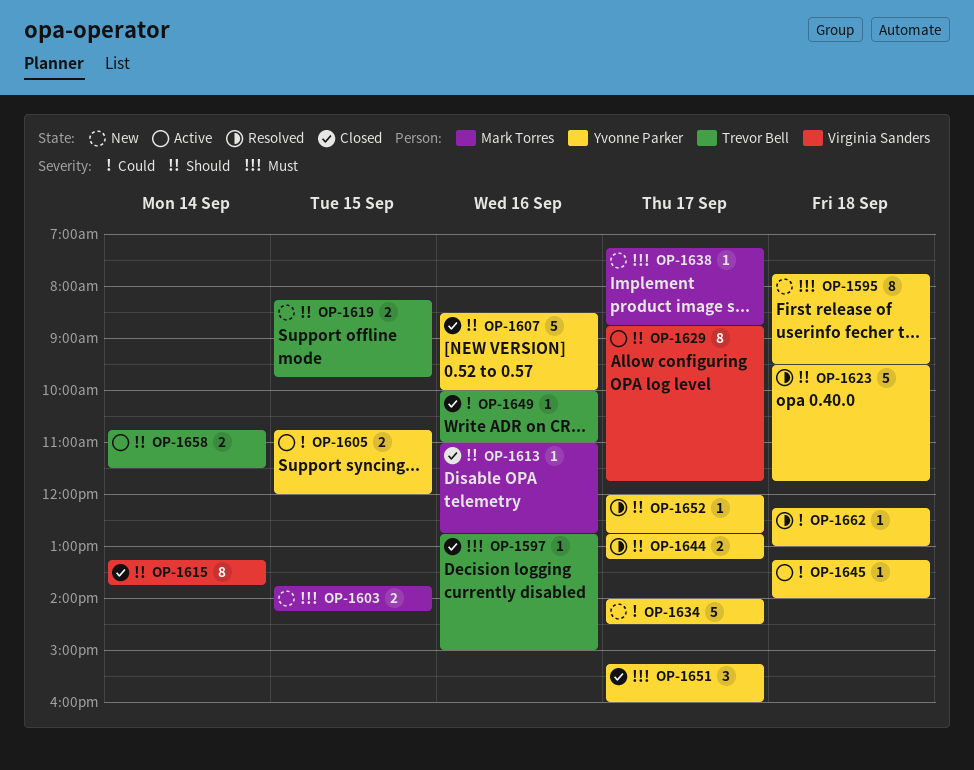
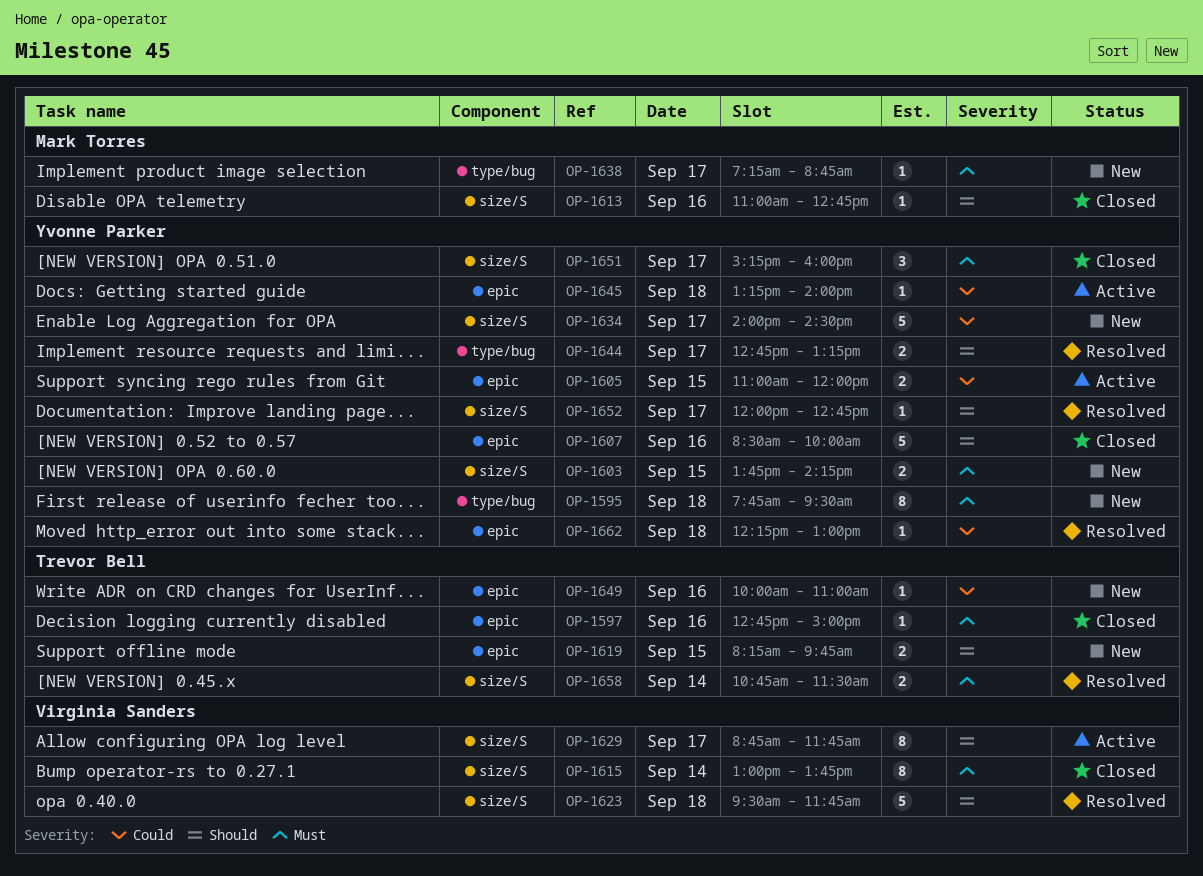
OP-1603, owner: Mark Torres -> Yvonne Parker
OP-1605, begins: 10:45 -> 11:00
OP-1615, priority: Should -> Must
OP-1615, begins: 13:15 -> 13:00
OP-1623, owner: Yvonne Parker -> Virginia Sanders
OP-1649, status: Closed -> New
OP-1658, status: Active -> Resolved
OP-1658, priority: Should -> Must

